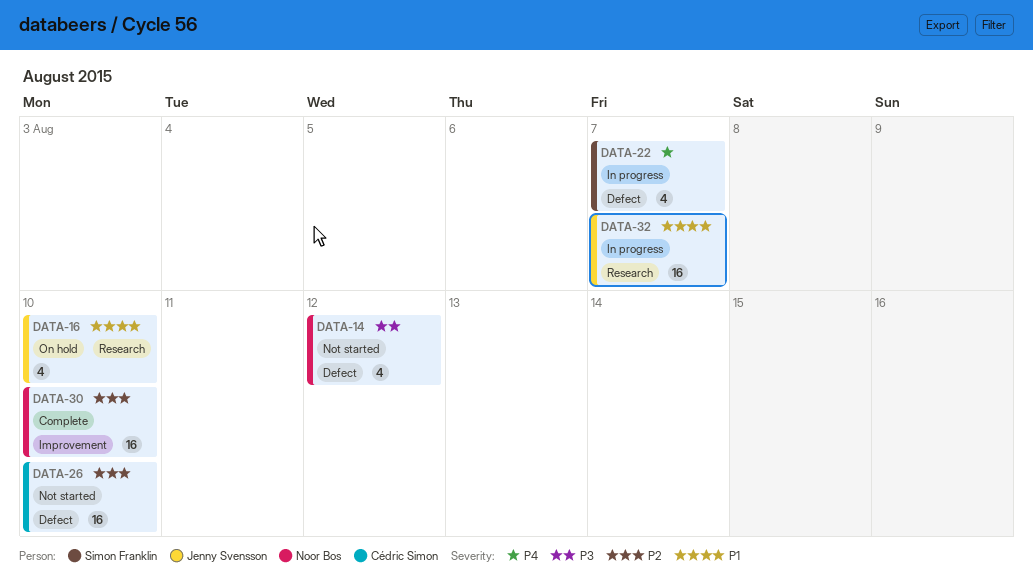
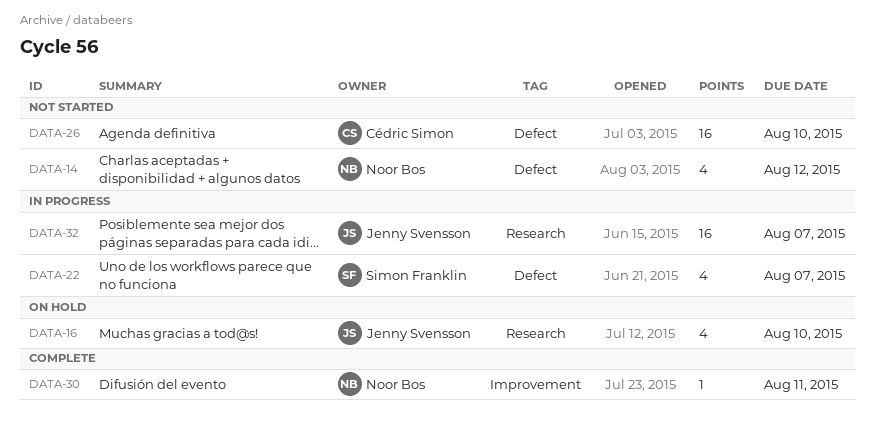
DATA-30, estimate: 16 -> 1
DATA-30, due: Aug 10 -> Aug 11

